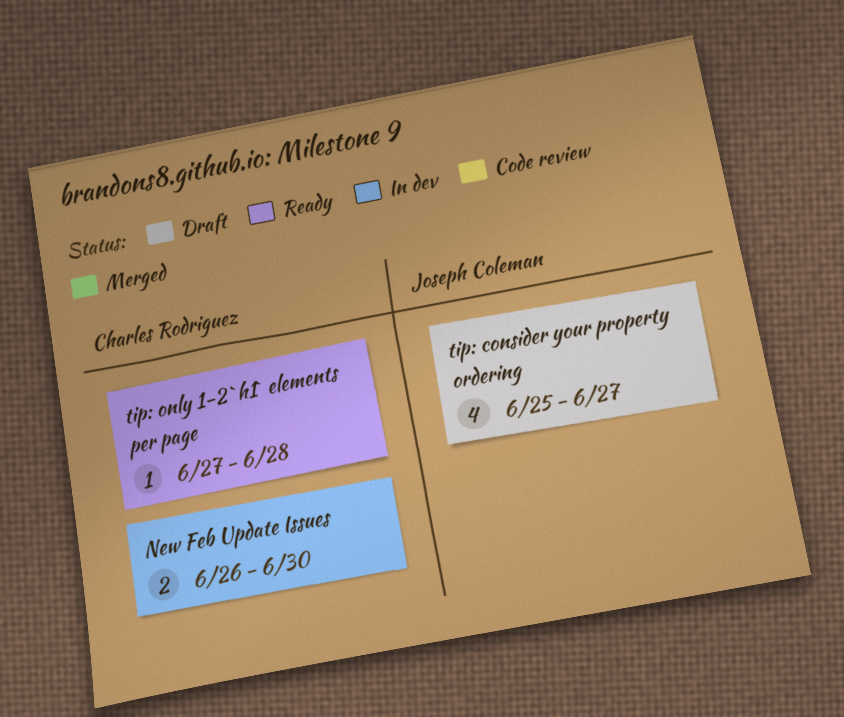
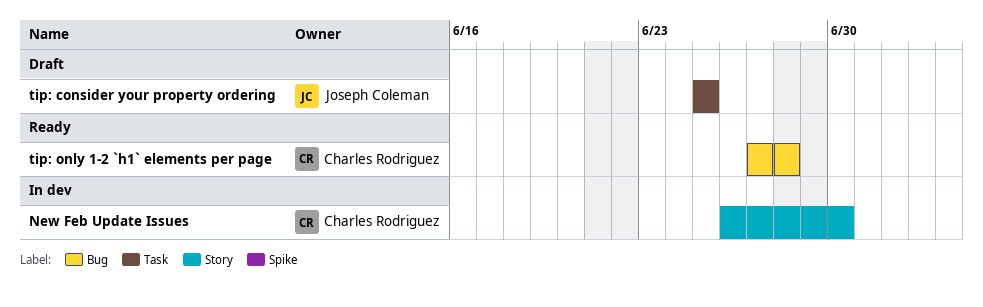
tip: consider your property ordering, due: Jun 27 -> Jun 25

